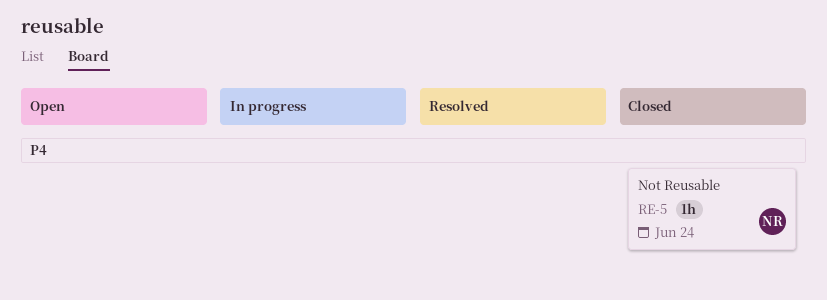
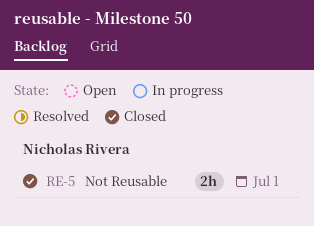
RE-5, estimate: 1h -> 2h
RE-5, due: Jun 24 -> Jul 1

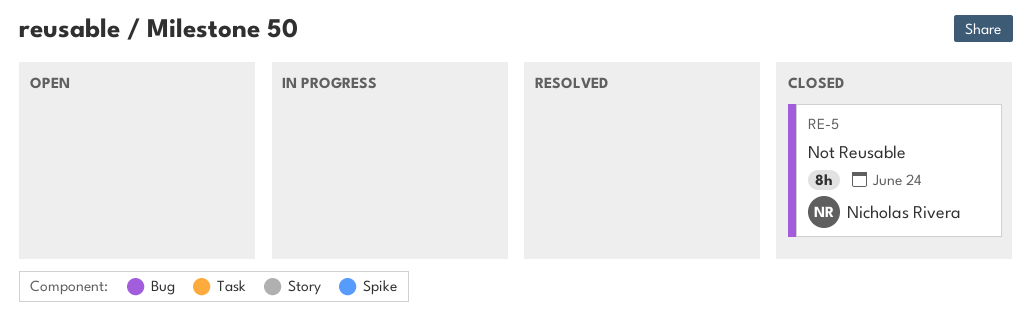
RE-5, estimate: 2h -> 8h
RE-5, due: Jul 1 -> Jun 24

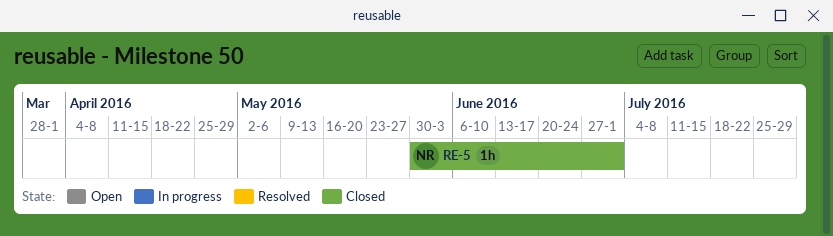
RE-5, estimate: 8h -> 1h
RE-5, due: Jun 24 -> Jul 1

